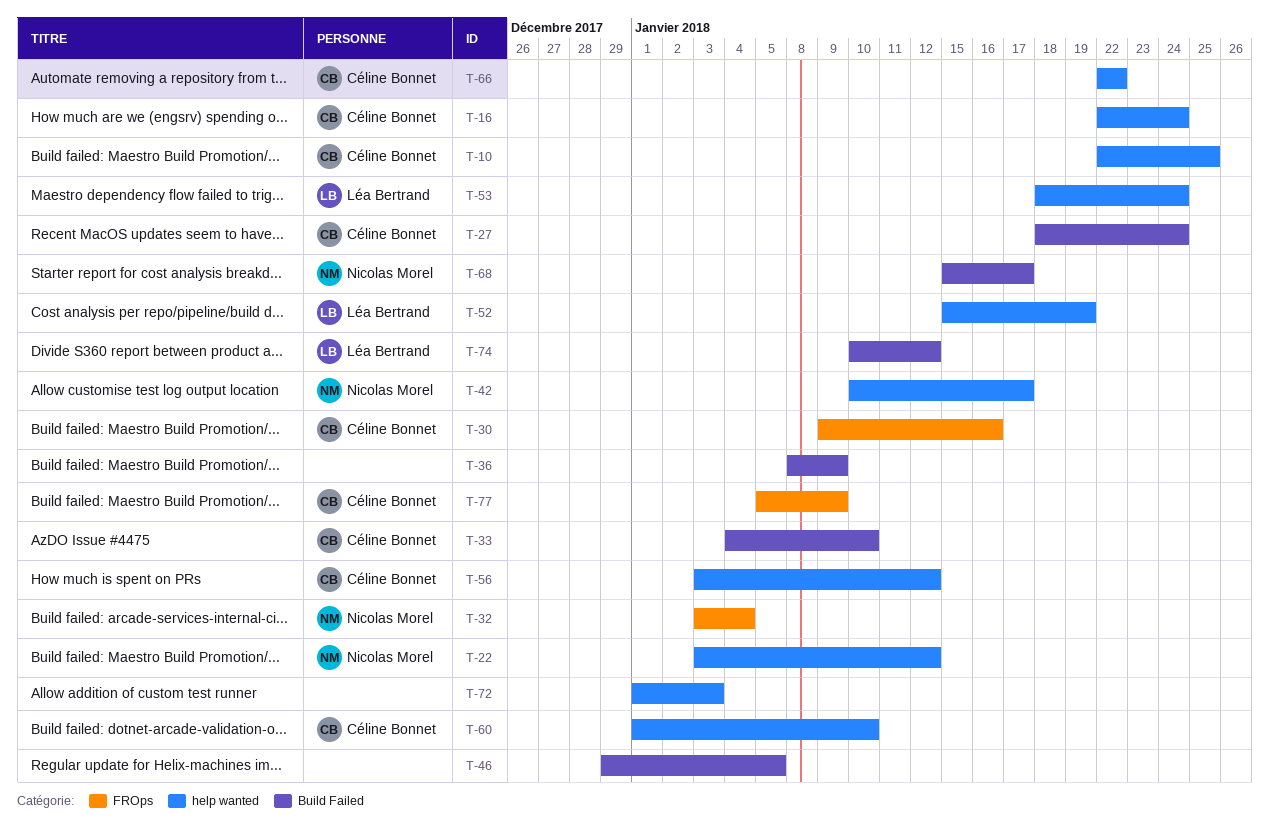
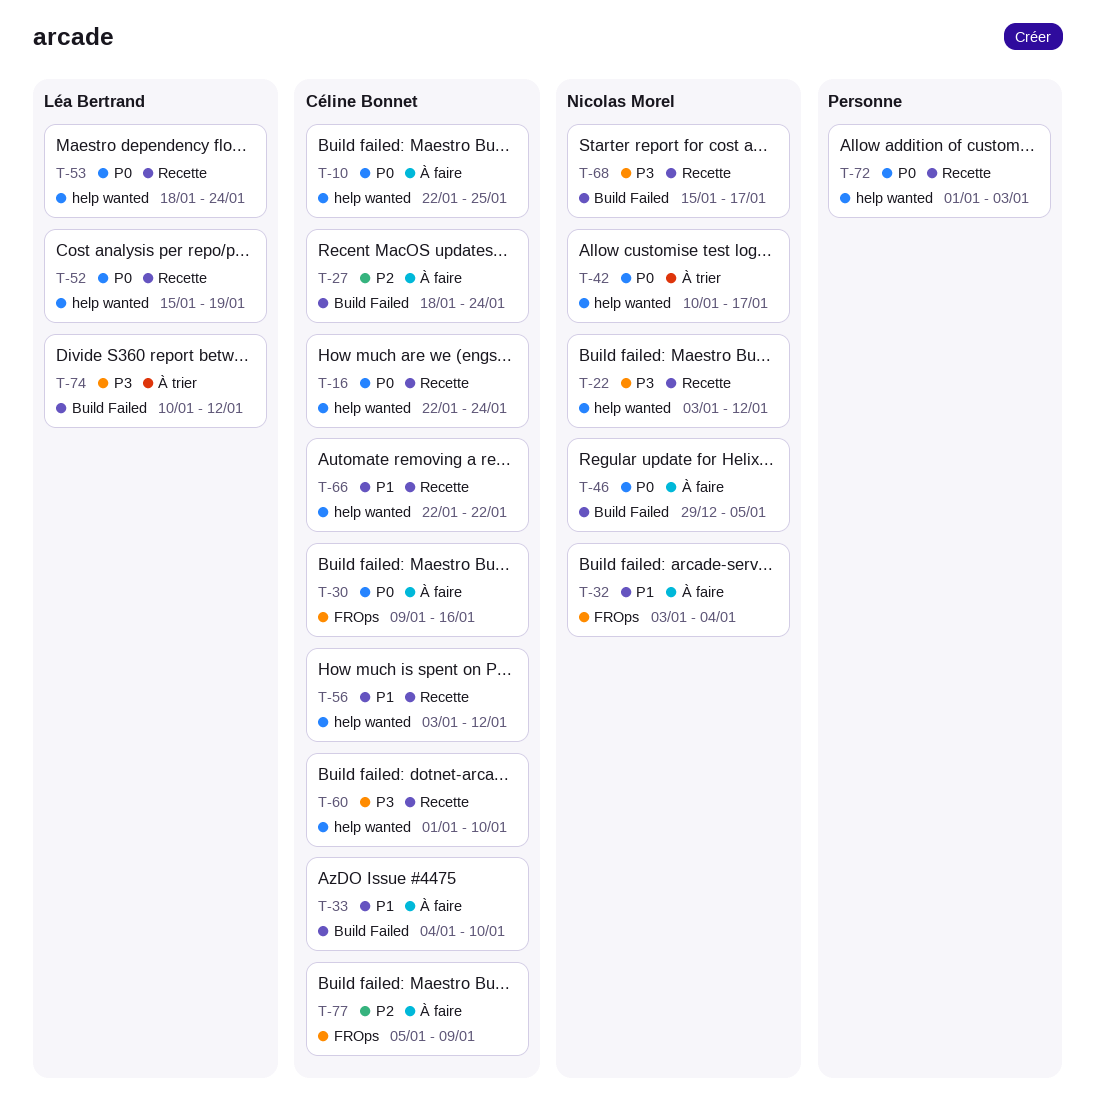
T-36: present -> none
T-46, owner: none -> Nicolas Morel

